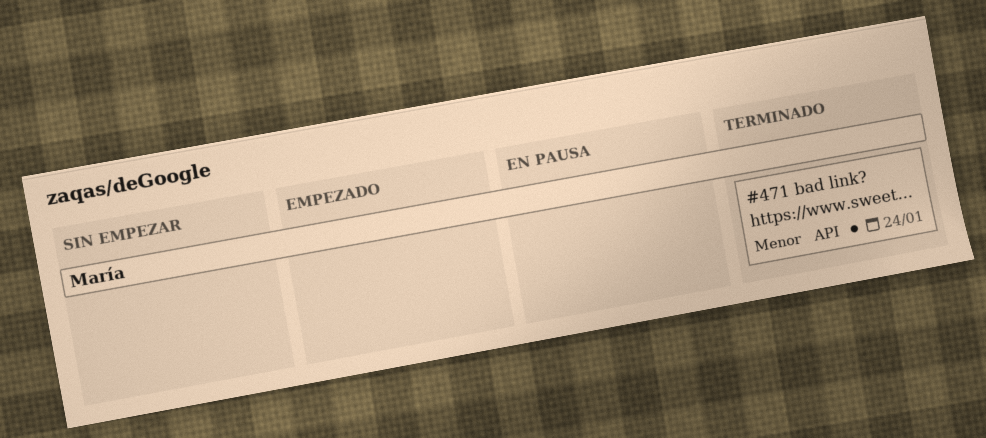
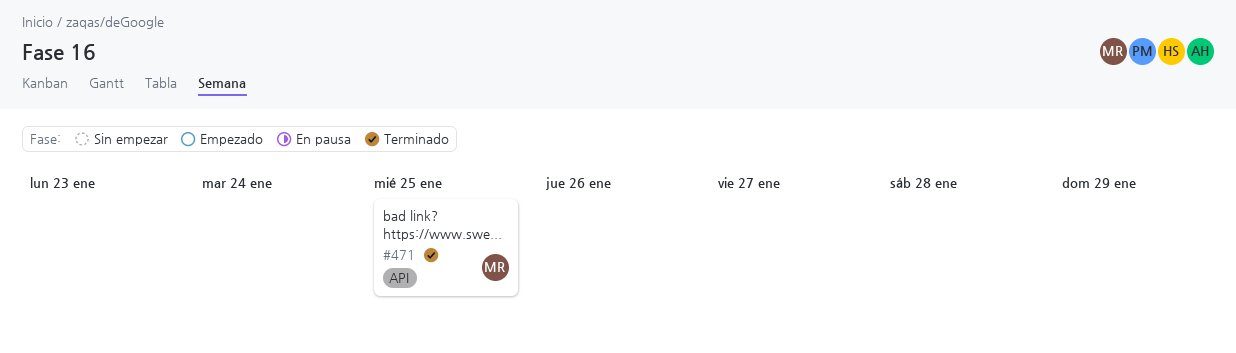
#471, due: Jan 24 -> Jan 25

